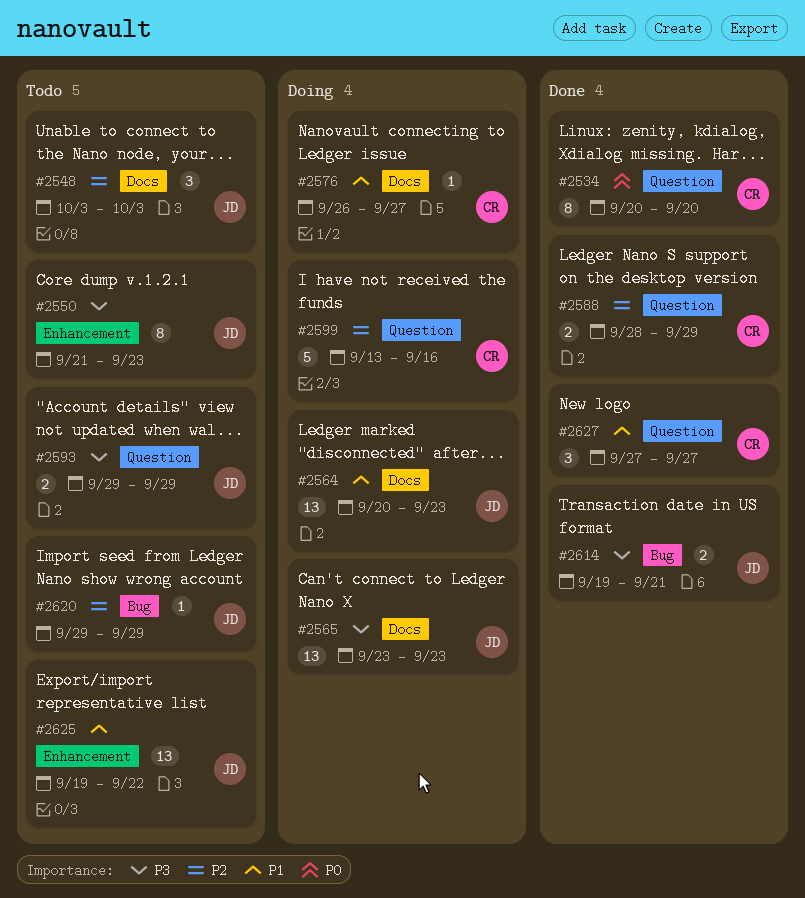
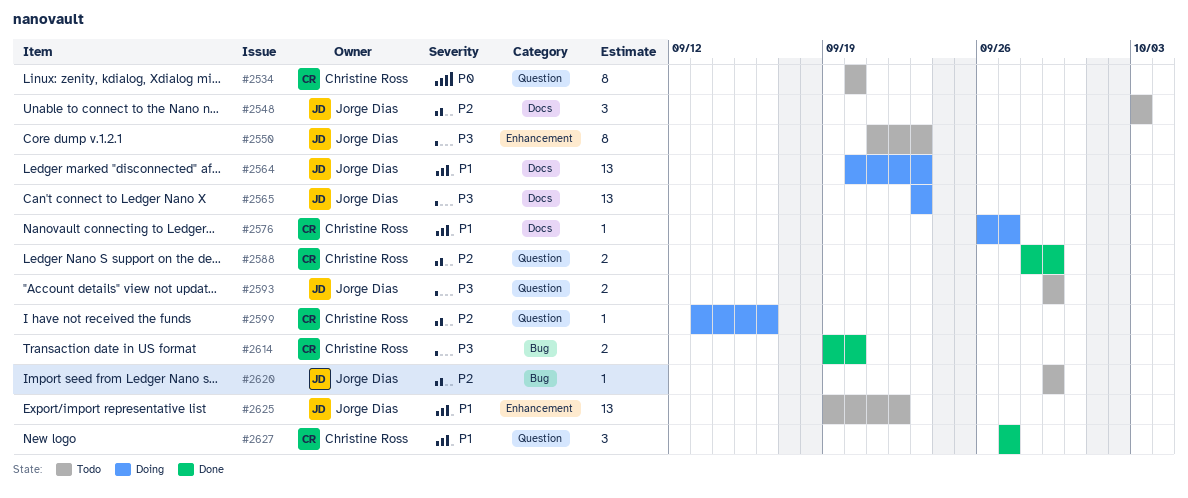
#2534, status: Done -> Todo
#2599, estimate: 5 -> 1
#2614, owner: Jorge Dias -> Christine Ross
#2614, due: Sep 21 -> Sep 20

